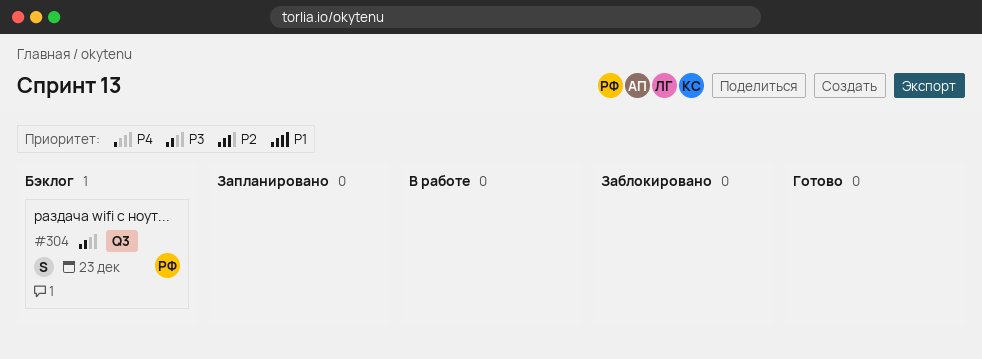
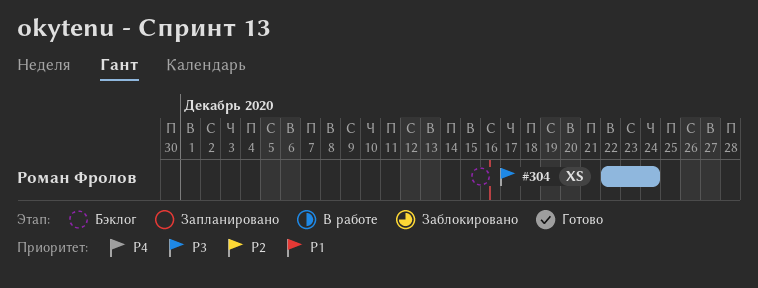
#304, estimate: S -> XS
#304, due: Dec 23 -> Dec 24

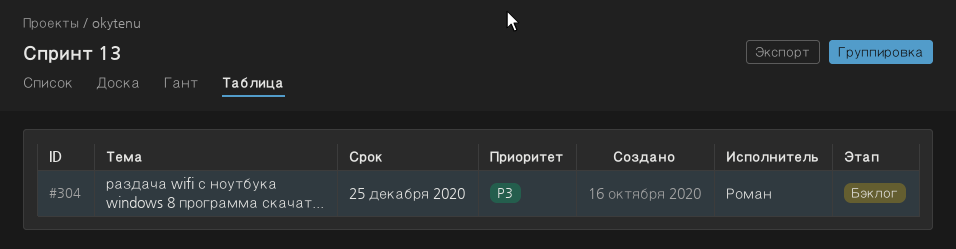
#304, due: Dec 24 -> Dec 25

